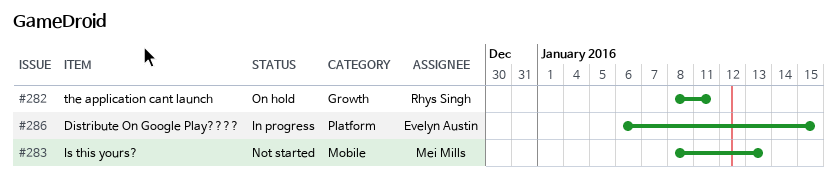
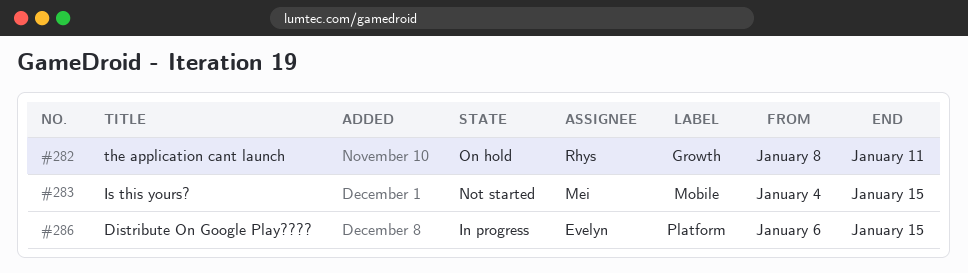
#283, start: Jan 8 -> Jan 4
#283, due: Jan 13 -> Jan 15

